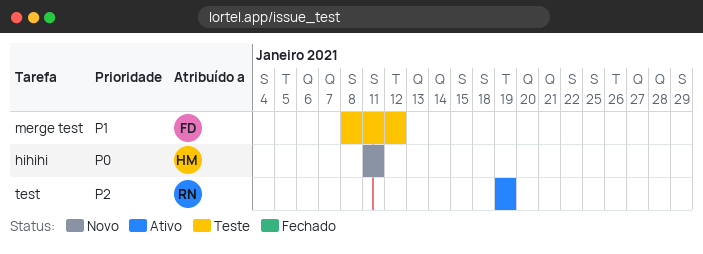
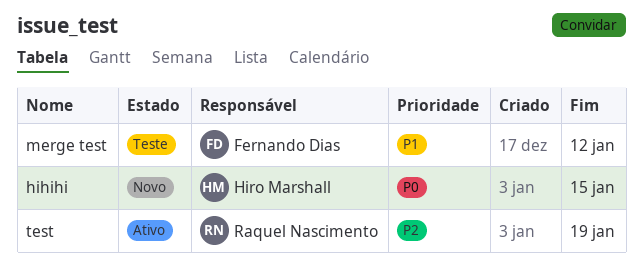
hihihi, due: Jan 11 -> Jan 15

